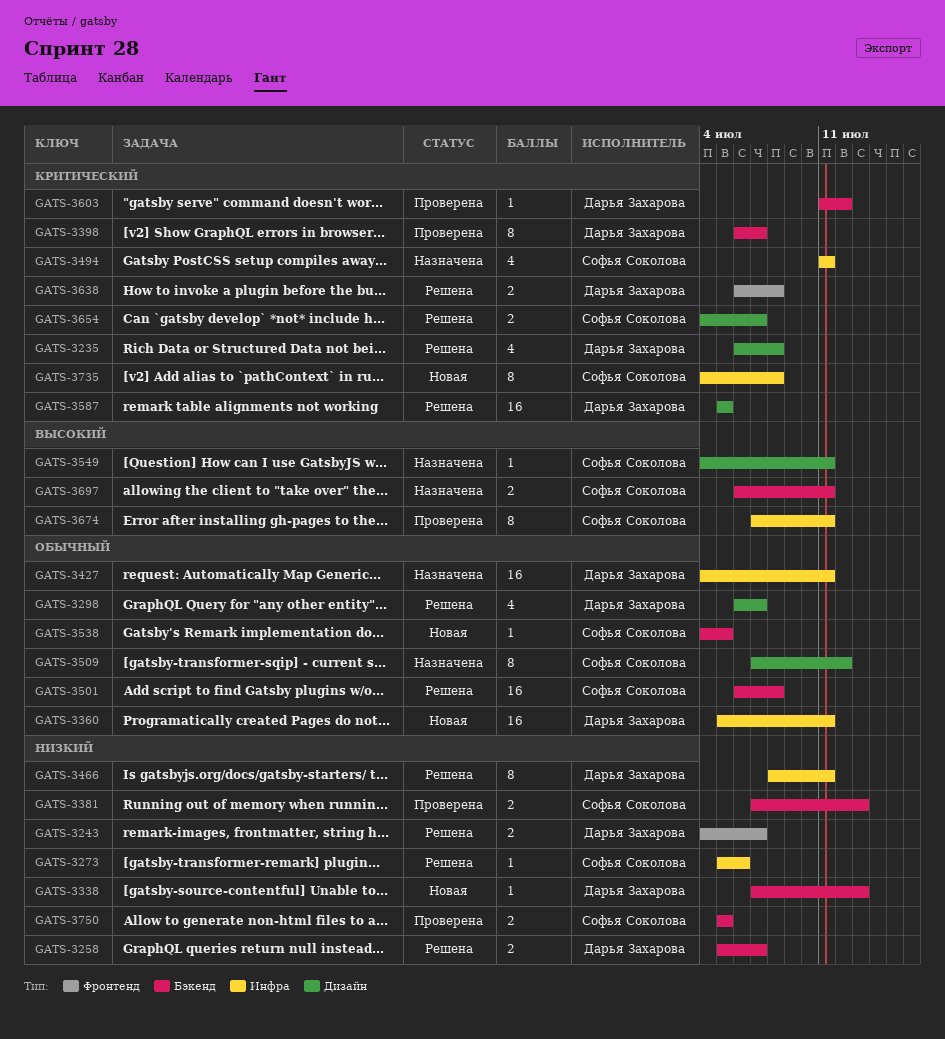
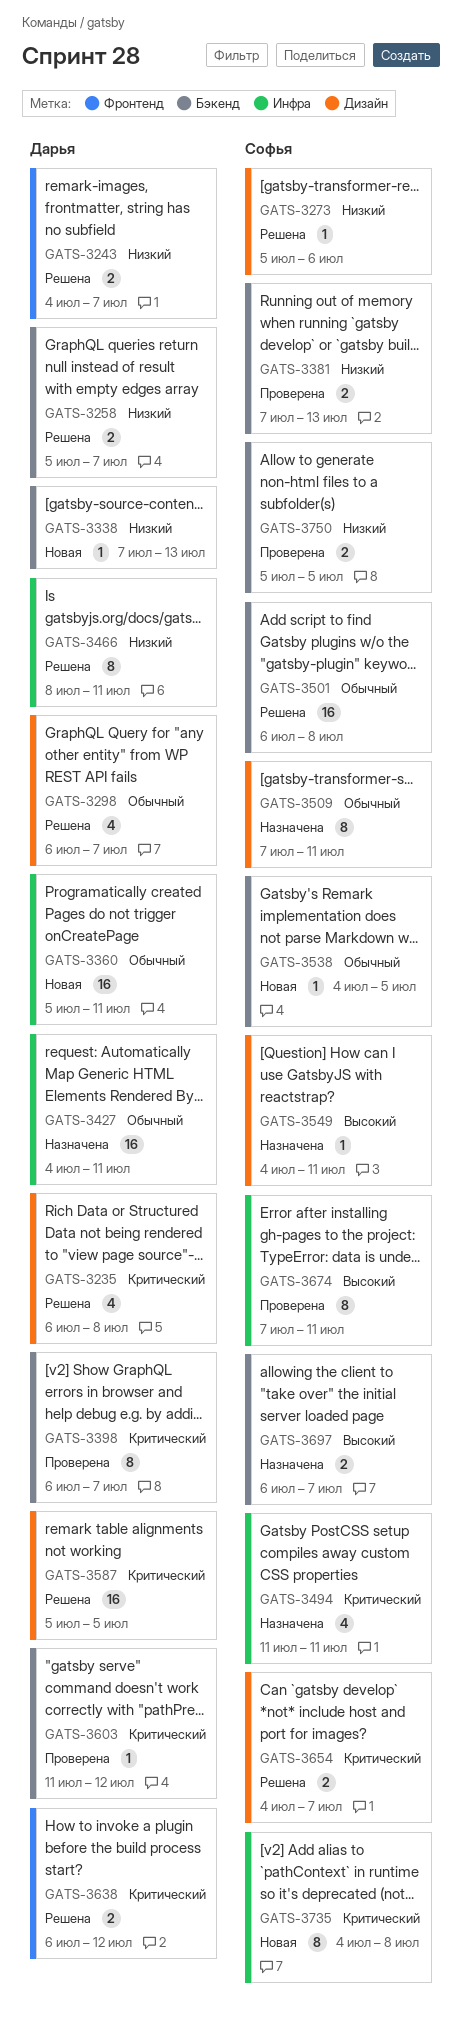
GATS-3273, label: Инфра -> Дизайн
GATS-3509, due: Jul 12 -> Jul 11
GATS-3638, due: Jul 8 -> Jul 12
GATS-3697, due: Jul 11 -> Jul 7

